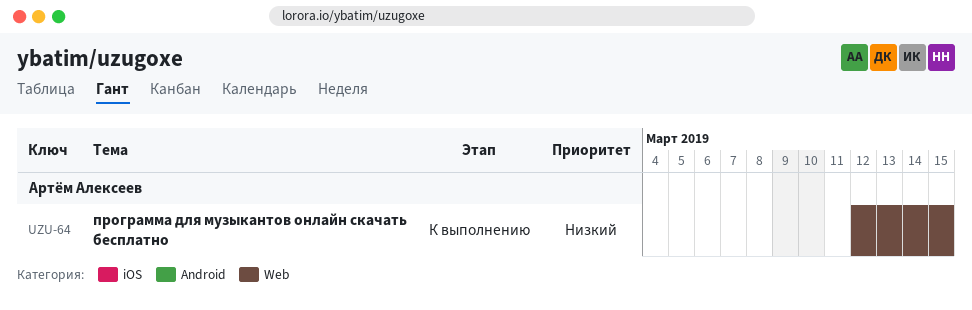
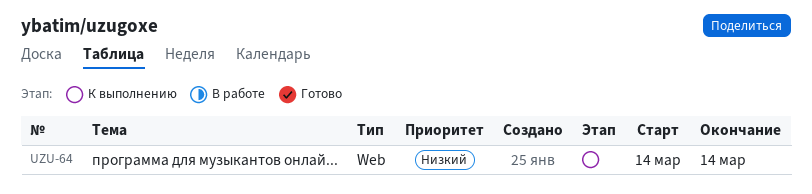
UZU-64, start: Mar 12 -> Mar 14
UZU-64, due: Mar 15 -> Mar 14

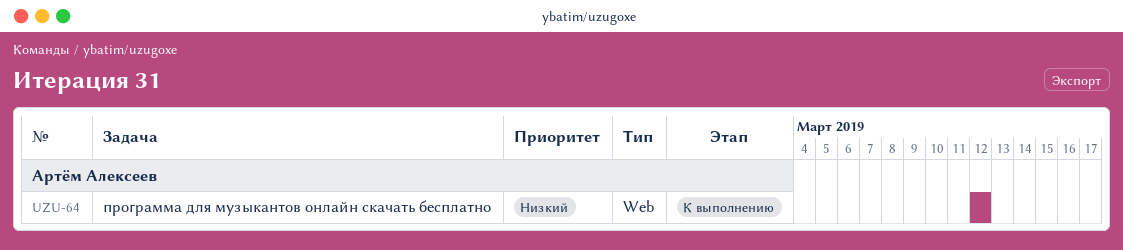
UZU-64, start: Mar 14 -> Mar 12
UZU-64, due: Mar 14 -> Mar 12

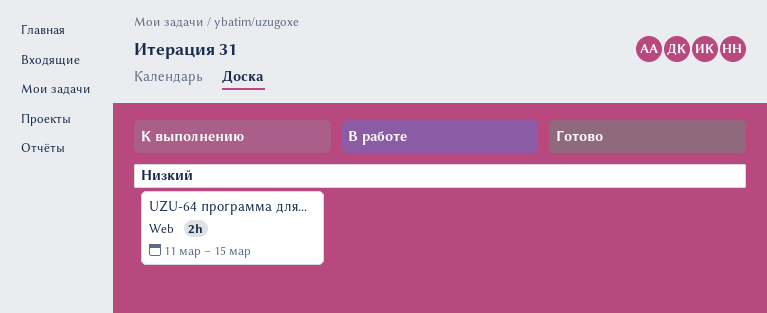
UZU-64, start: Mar 12 -> Mar 11
UZU-64, due: Mar 12 -> Mar 15

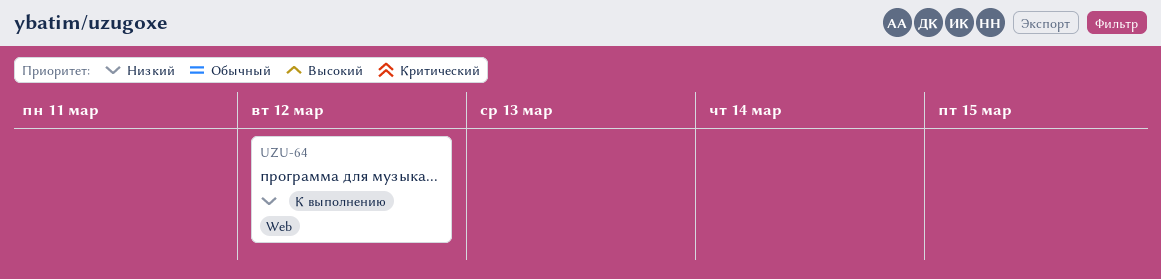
UZU-64, due: Mar 15 -> Mar 12

